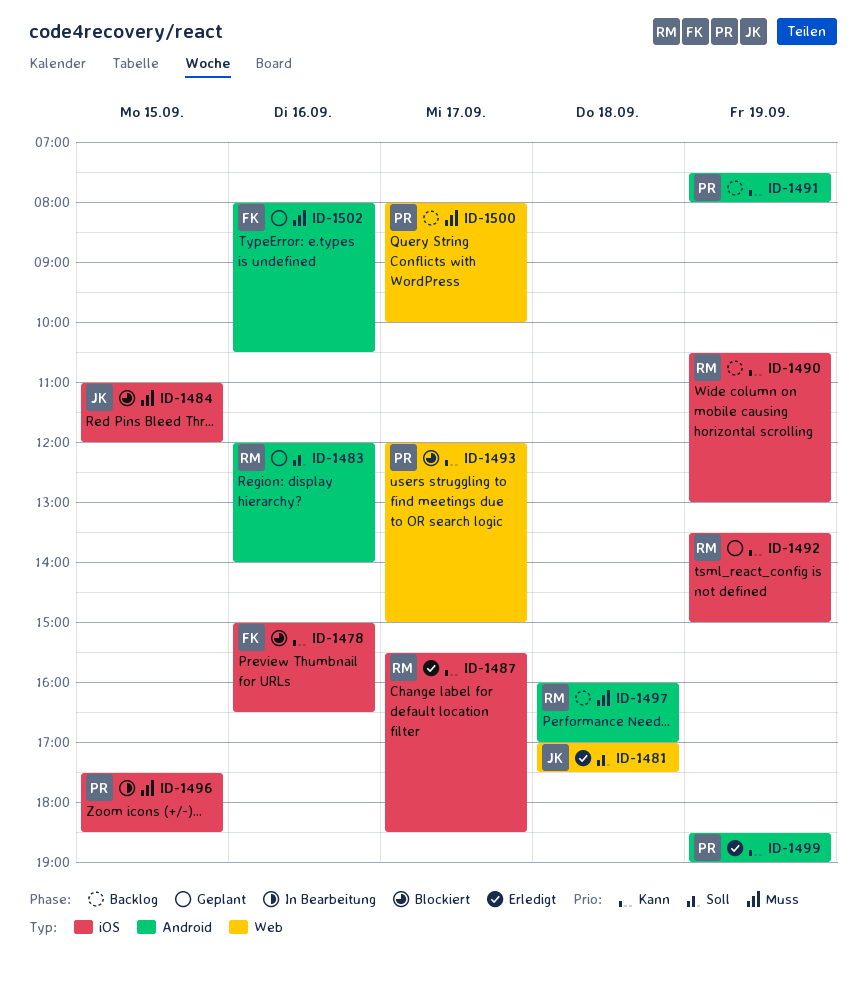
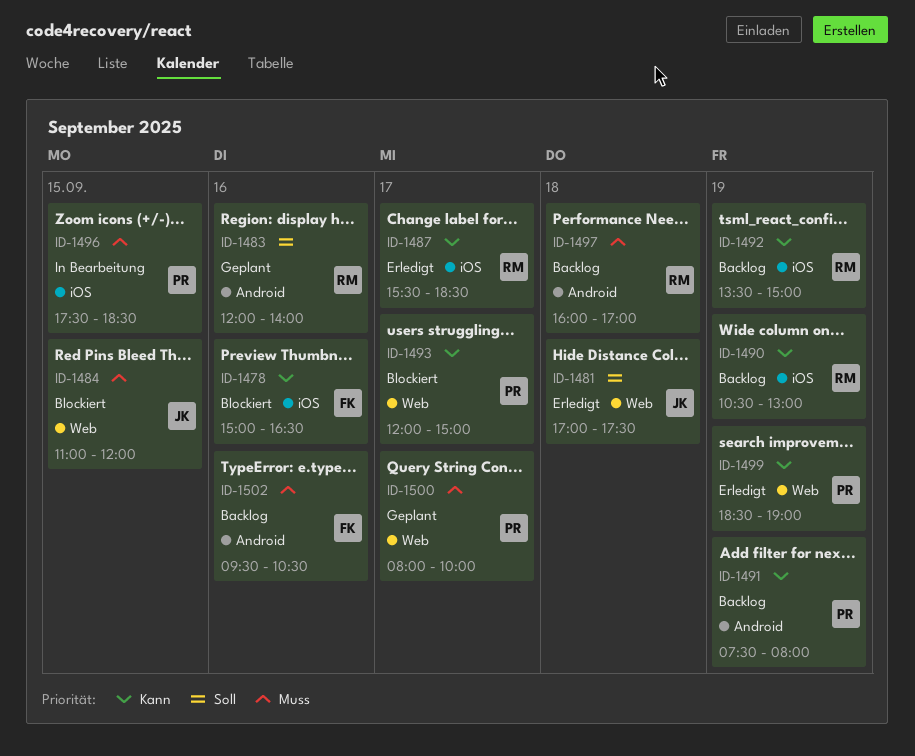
ID-1484, label: iOS -> Web
ID-1492, status: Geplant -> Backlog
ID-1499, label: Android -> Web
ID-1500, status: Backlog -> Geplant
ID-1502, status: Geplant -> Backlog
ID-1502, begins: 08:00 -> 09:30

